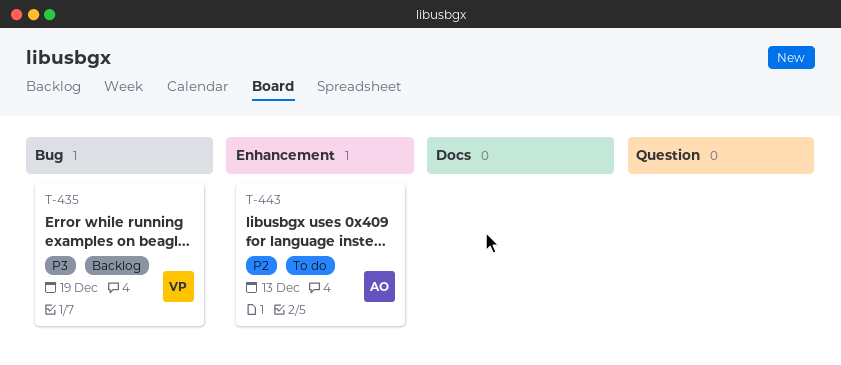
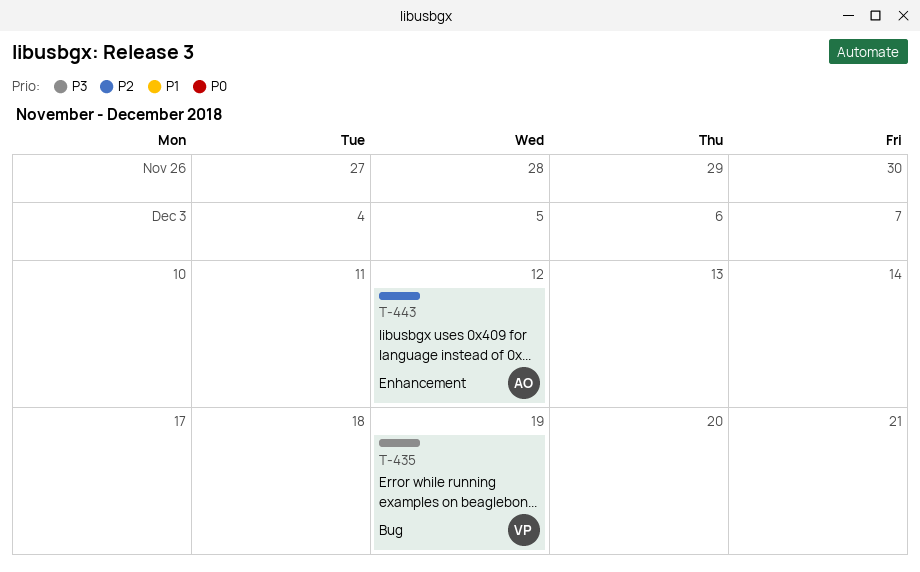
T-443, due: Dec 13 -> Dec 12

